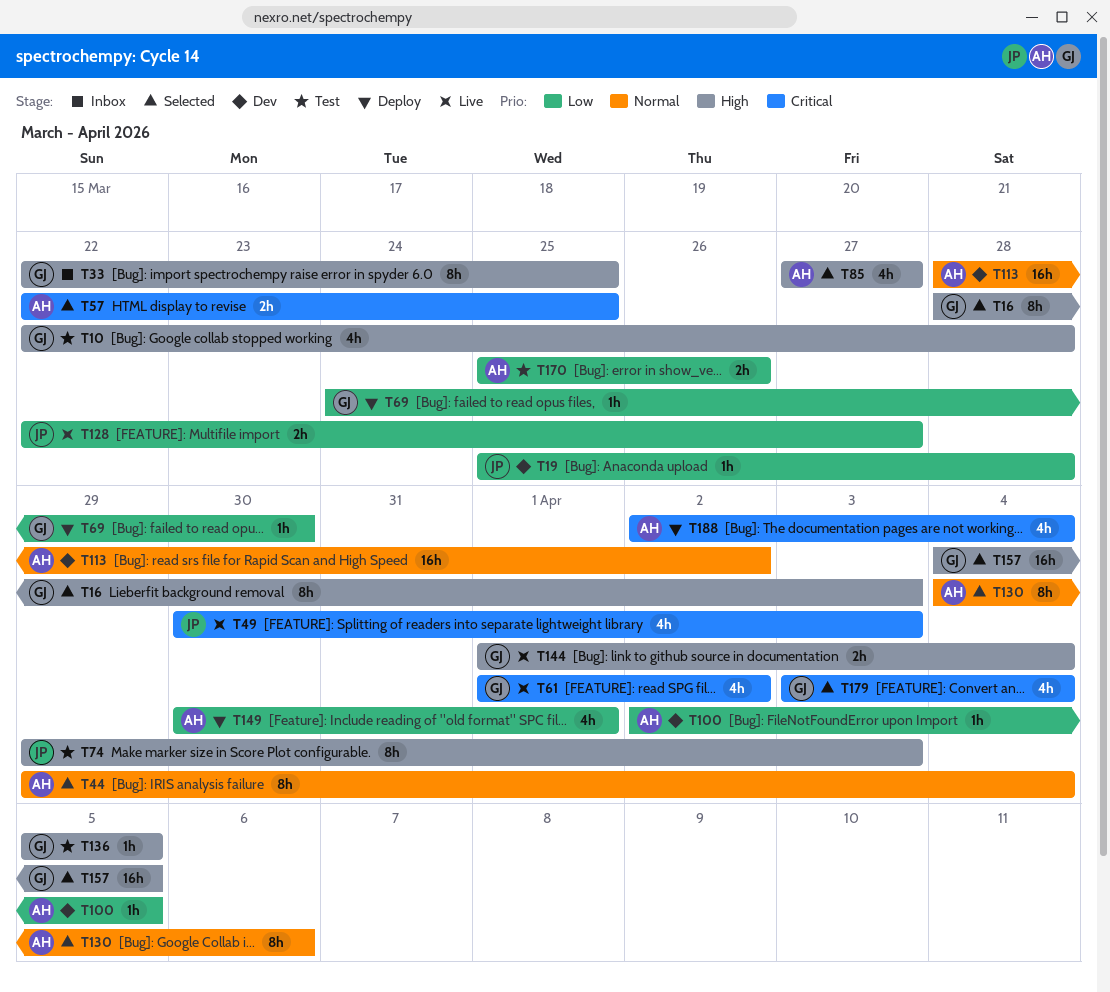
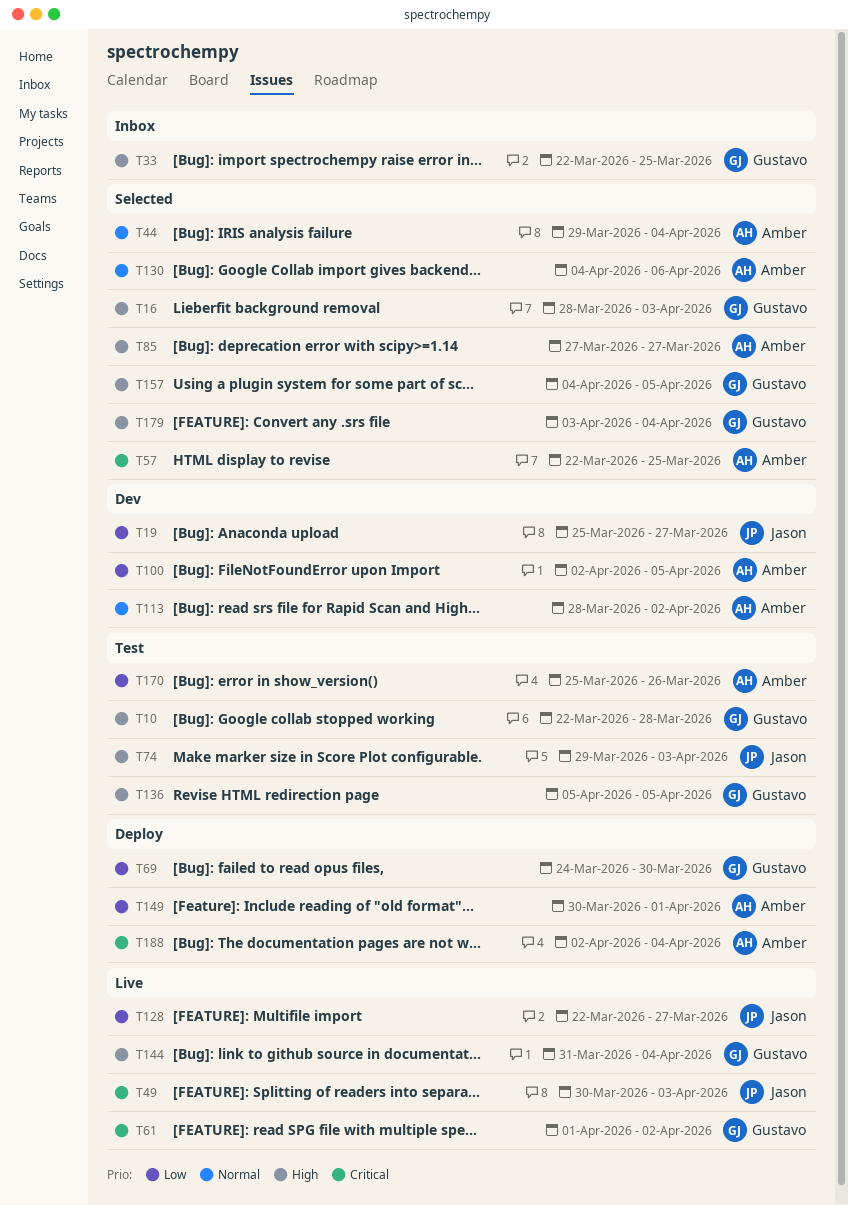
T19, due: Mar 28 -> Mar 27
T144, start: Apr 1 -> Mar 31
T179, priority: Critical -> High

